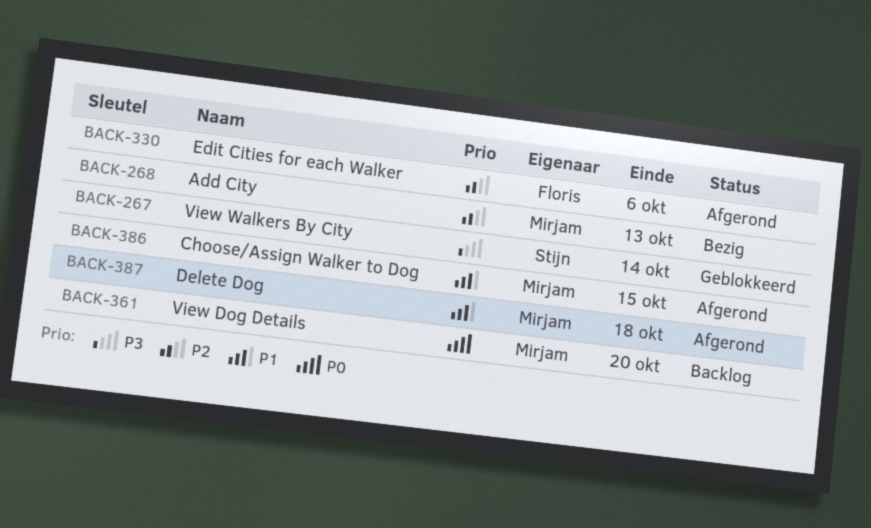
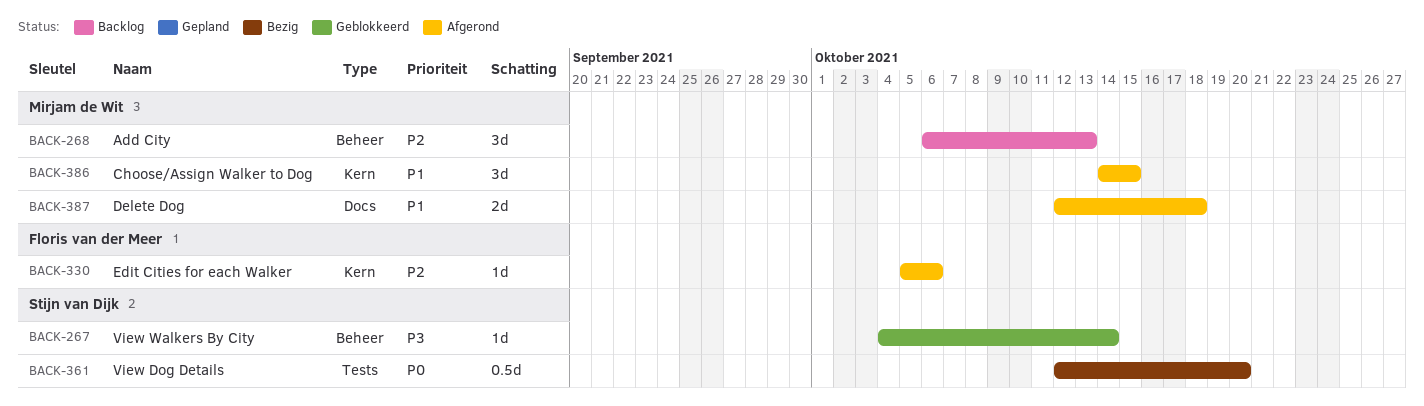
BACK-268, status: Bezig -> Backlog
BACK-361, status: Backlog -> Bezig
BACK-361, owner: Mirjam de Wit -> Stijn van Dijk

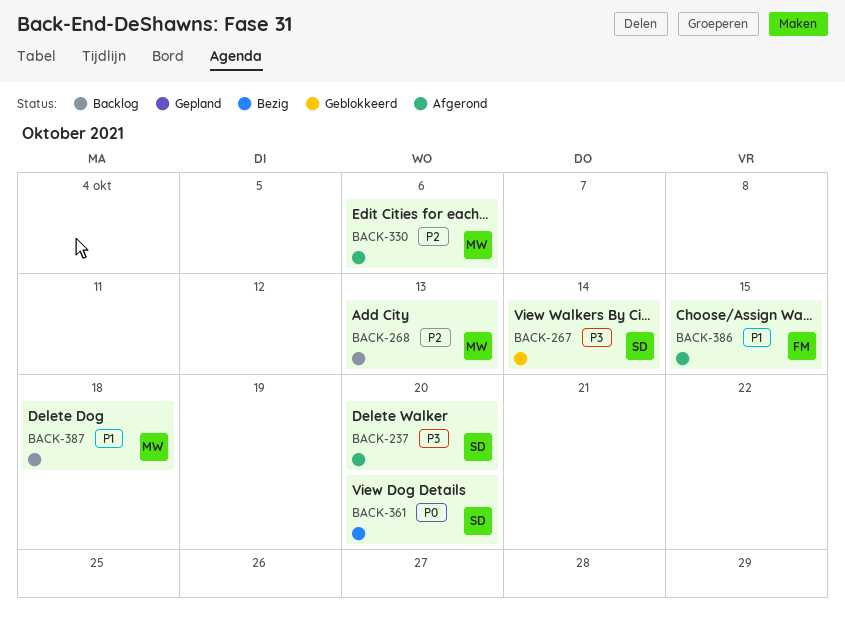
BACK-237: none -> present
BACK-330, owner: Floris van der Meer -> Mirjam de Wit
BACK-386, owner: Mirjam de Wit -> Floris van der Meer
BACK-387, status: Afgerond -> Backlog

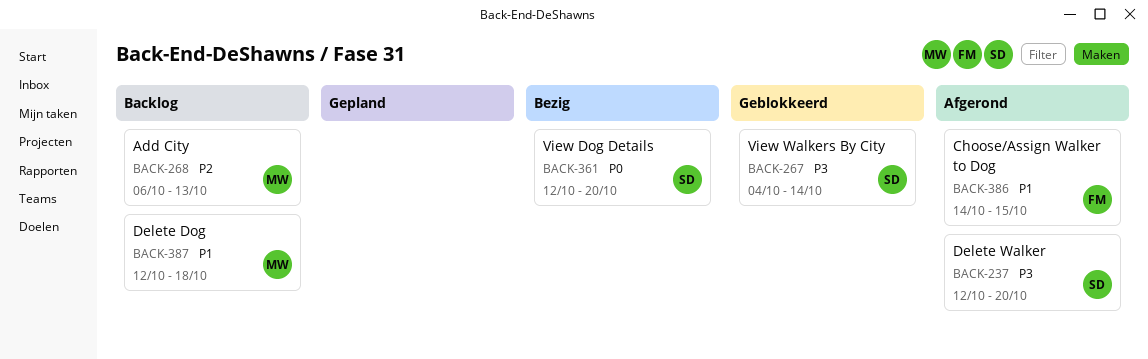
BACK-330: present -> none

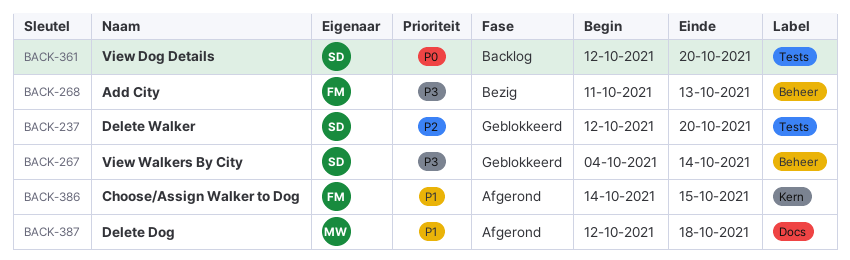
BACK-237, status: Afgerond -> Geblokkeerd
BACK-237, priority: P3 -> P2
BACK-268, status: Backlog -> Bezig
BACK-268, owner: MW -> FM
BACK-268, priority: P2 -> P3
BACK-268, start: Oct 6 -> Oct 11
BACK-361, status: Bezig -> Backlog
BACK-387, status: Backlog -> Afgerond

